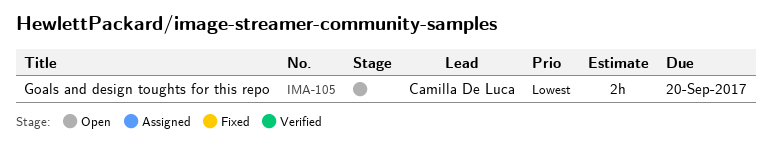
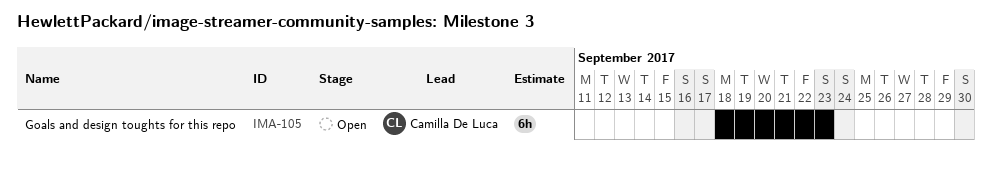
IMA-105, estimate: 2h -> 6h
IMA-105, due: Sep 20 -> Sep 23

